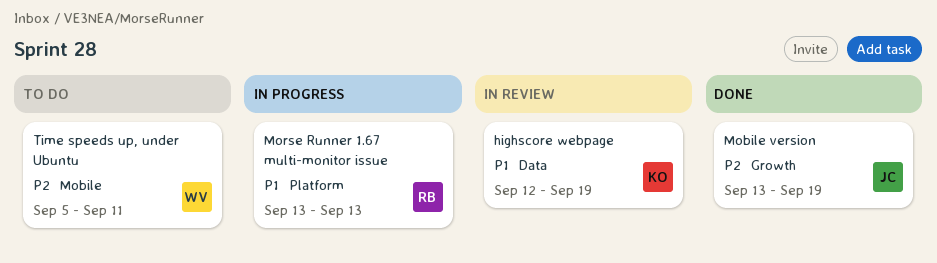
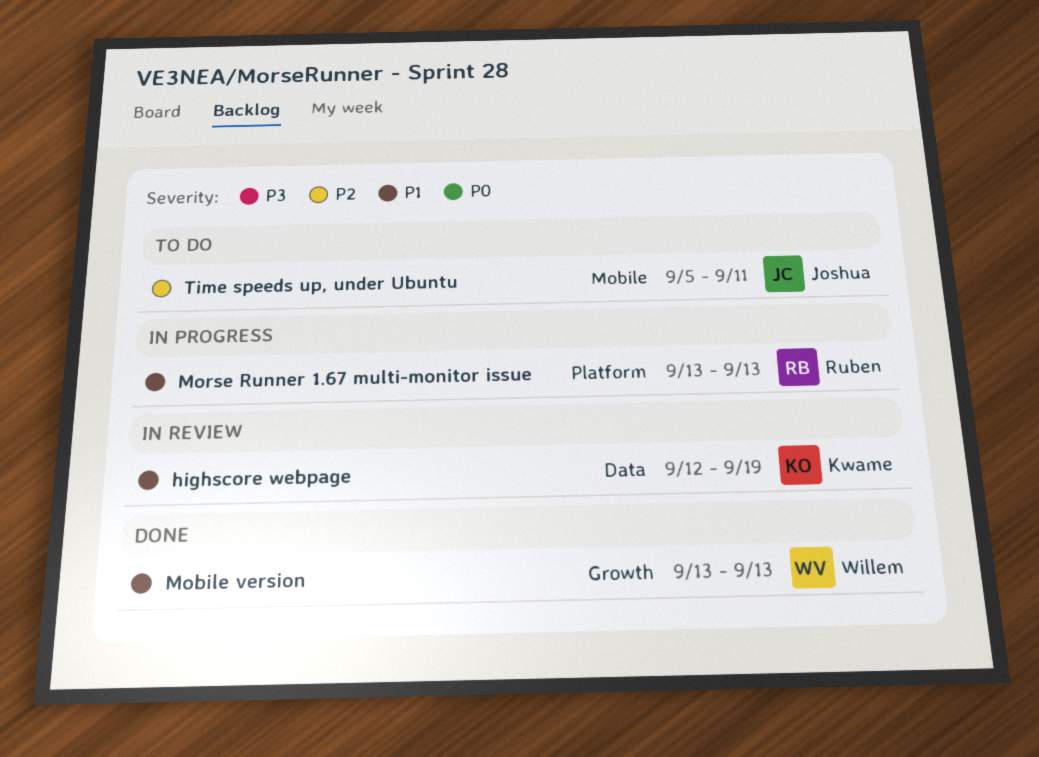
Mobile version, owner: Joshua -> Willem
Mobile version, priority: P2 -> P1
Mobile version, due: Sep 19 -> Sep 13
Time speeds up, under Ubuntu, owner: Willem -> Joshua

